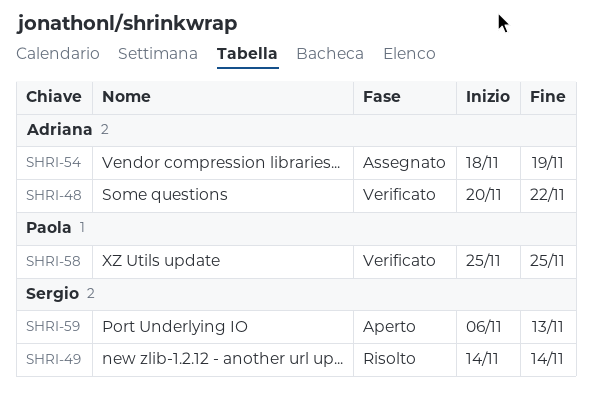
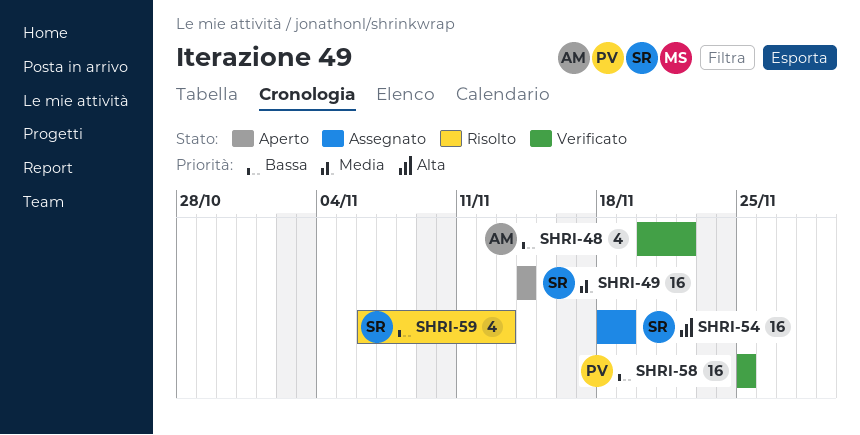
SHRI-49, status: Risolto -> Aperto
SHRI-54, owner: Adriana -> Sergio
SHRI-59, status: Aperto -> Risolto

